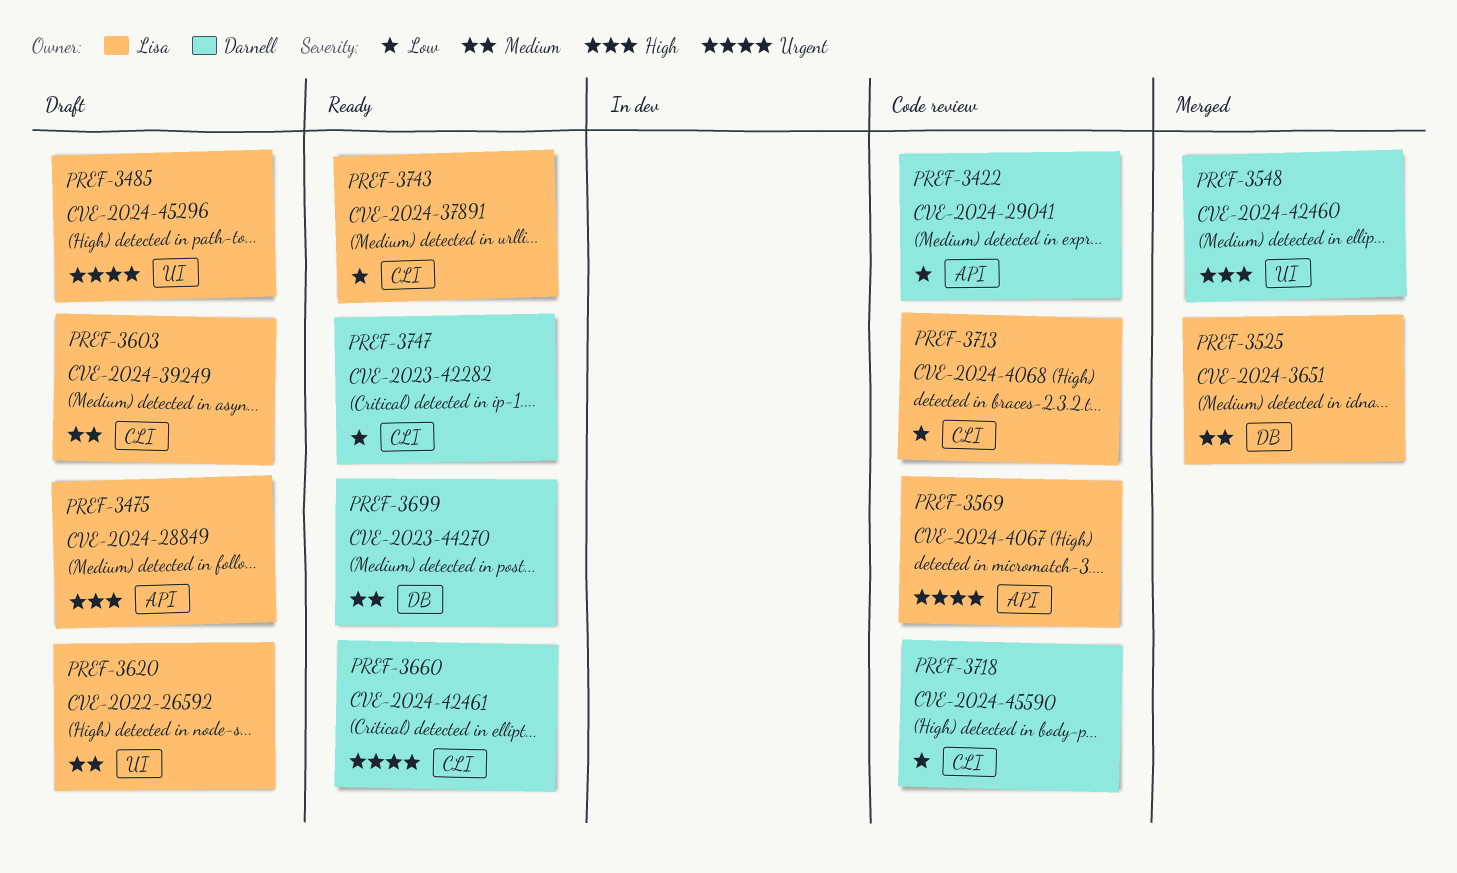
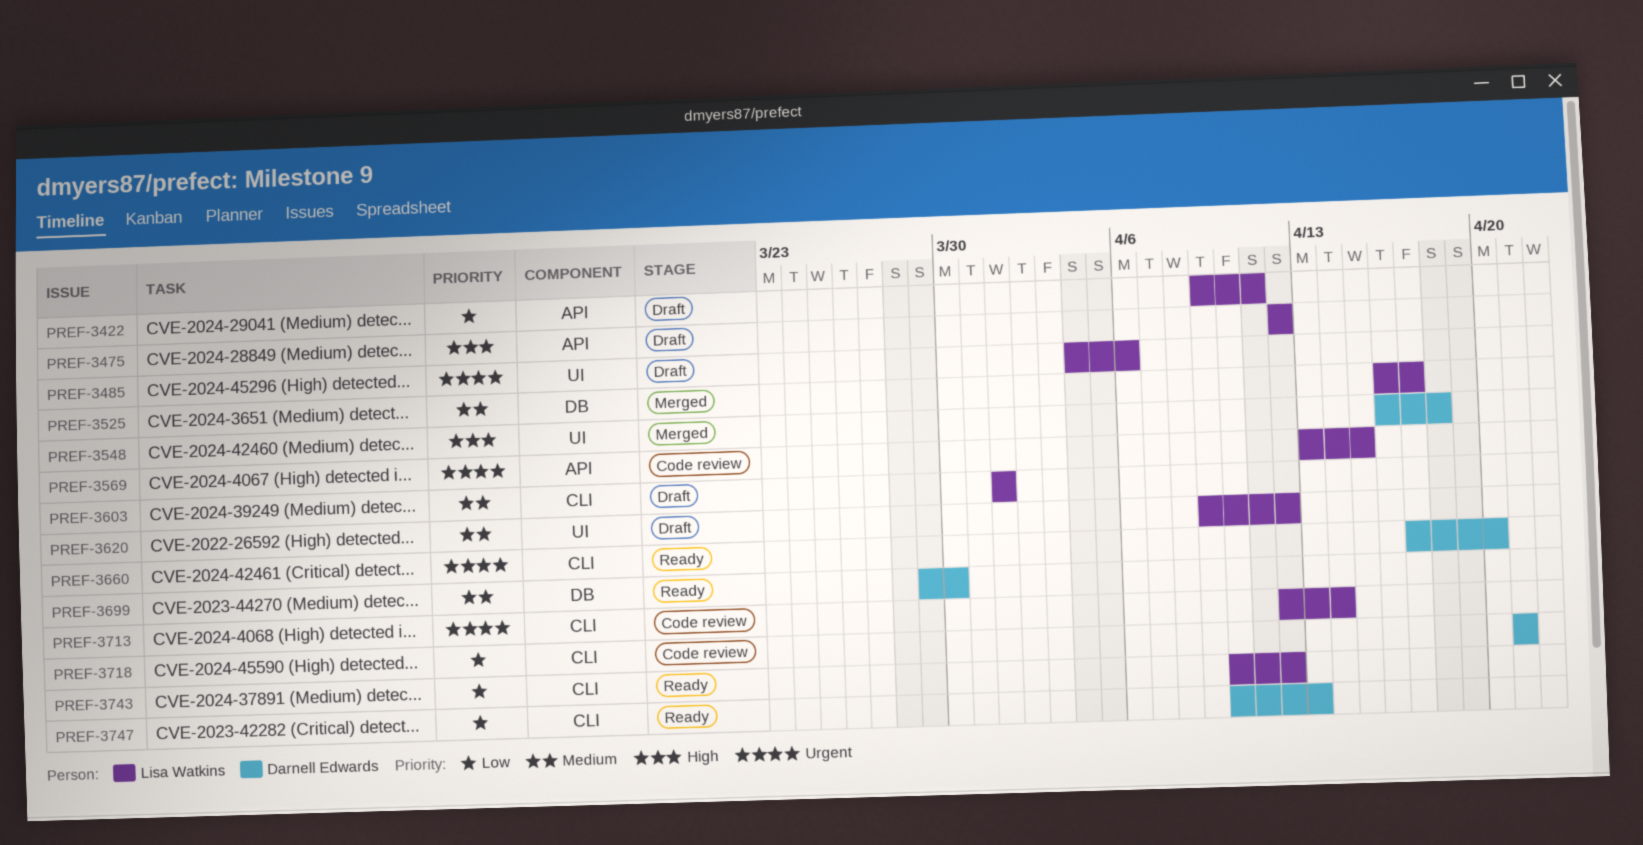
PREF-3422, status: Code review -> Draft
PREF-3422, owner: Darnell Edwards -> Lisa Watkins
PREF-3713, priority: Low -> Urgent

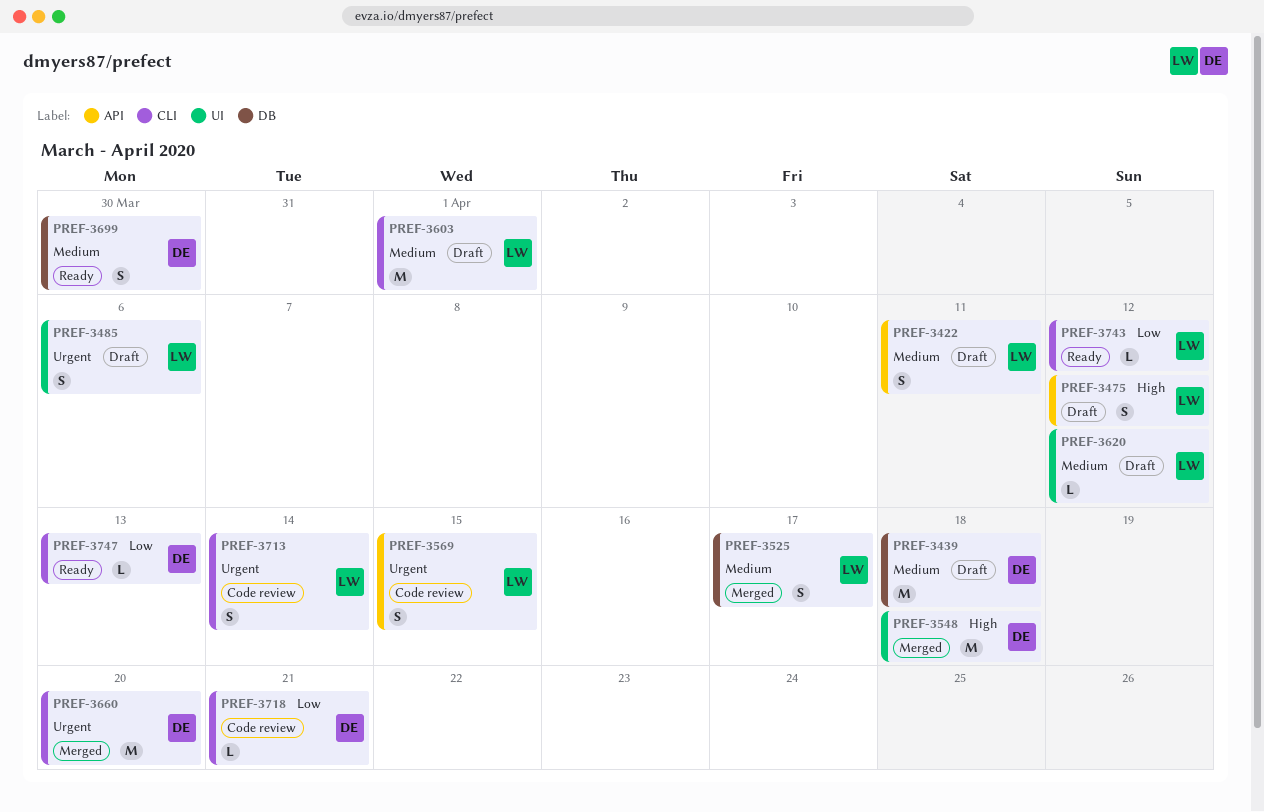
PREF-3422, priority: Low -> Medium
PREF-3439: none -> present
PREF-3660, status: Ready -> Merged

